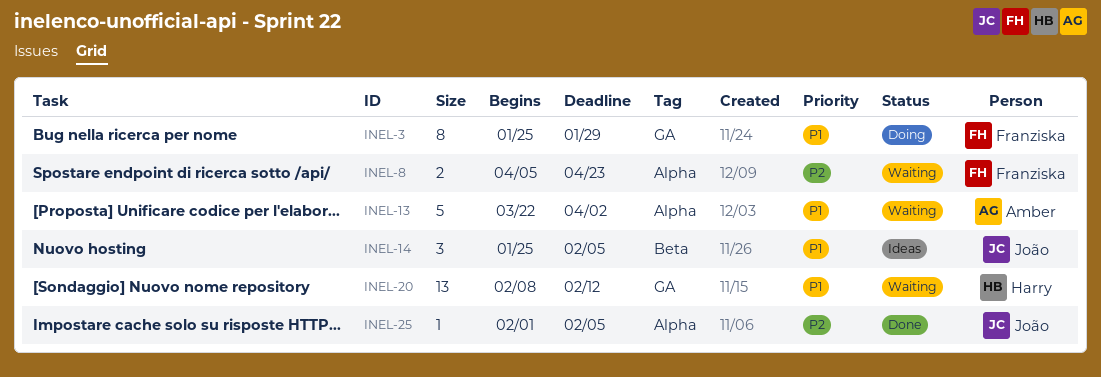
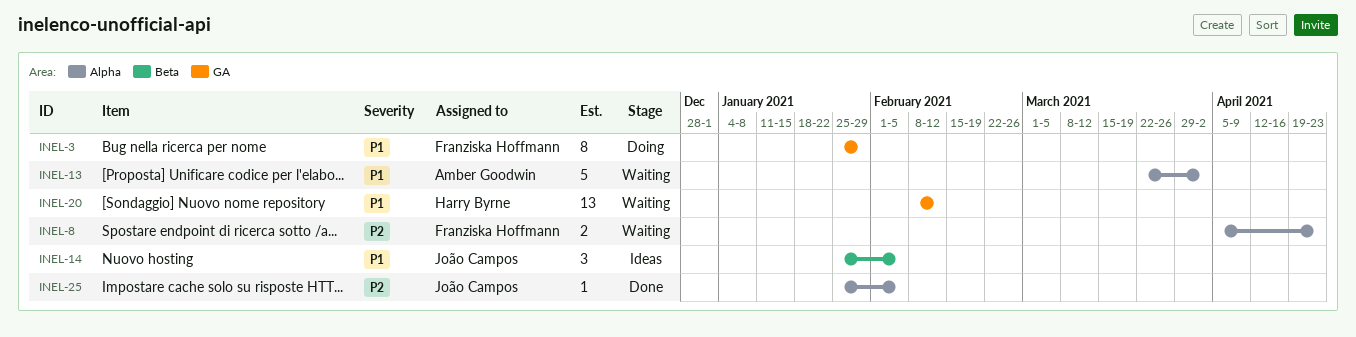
INEL-25, start: Feb 1 -> Jan 25

